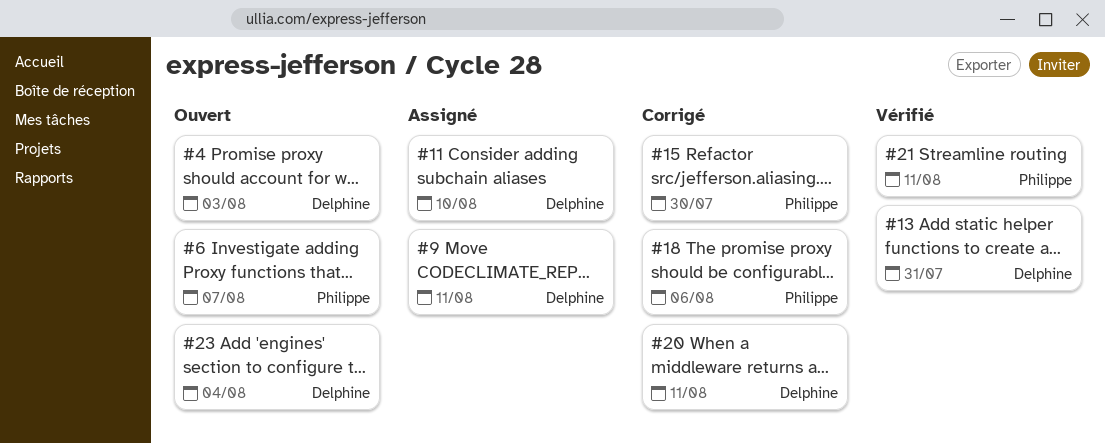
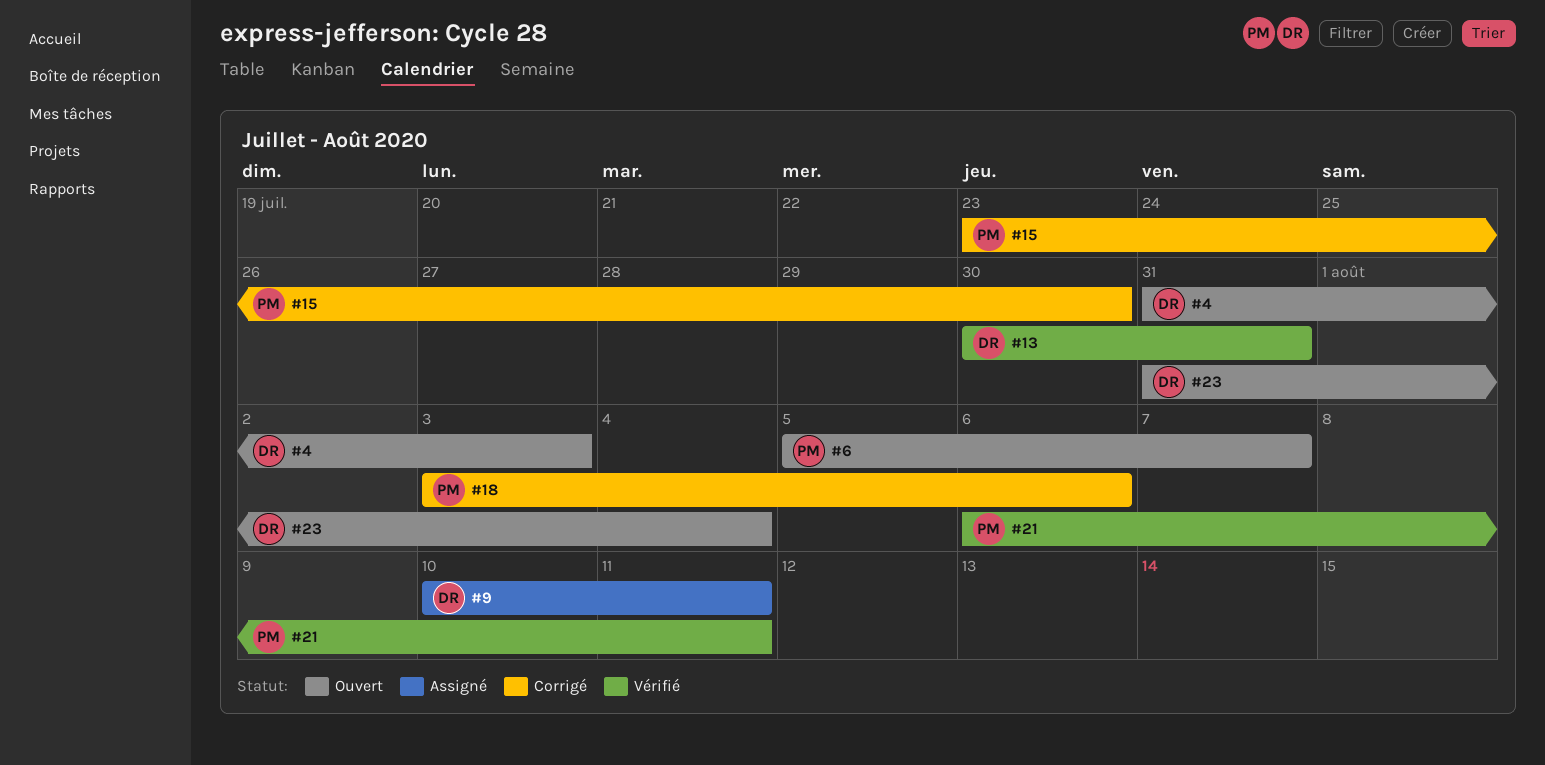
#11: present -> none
#20: present -> none

